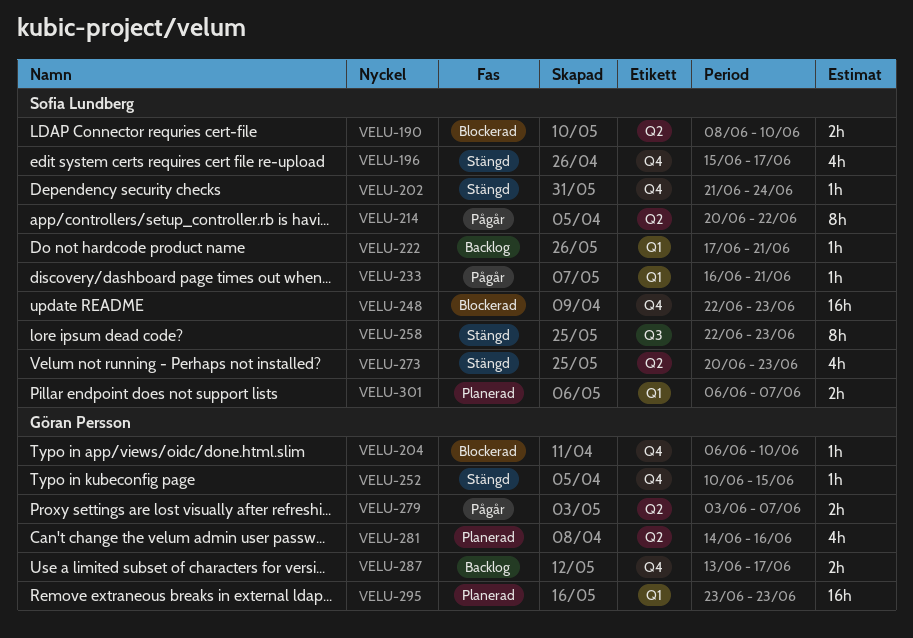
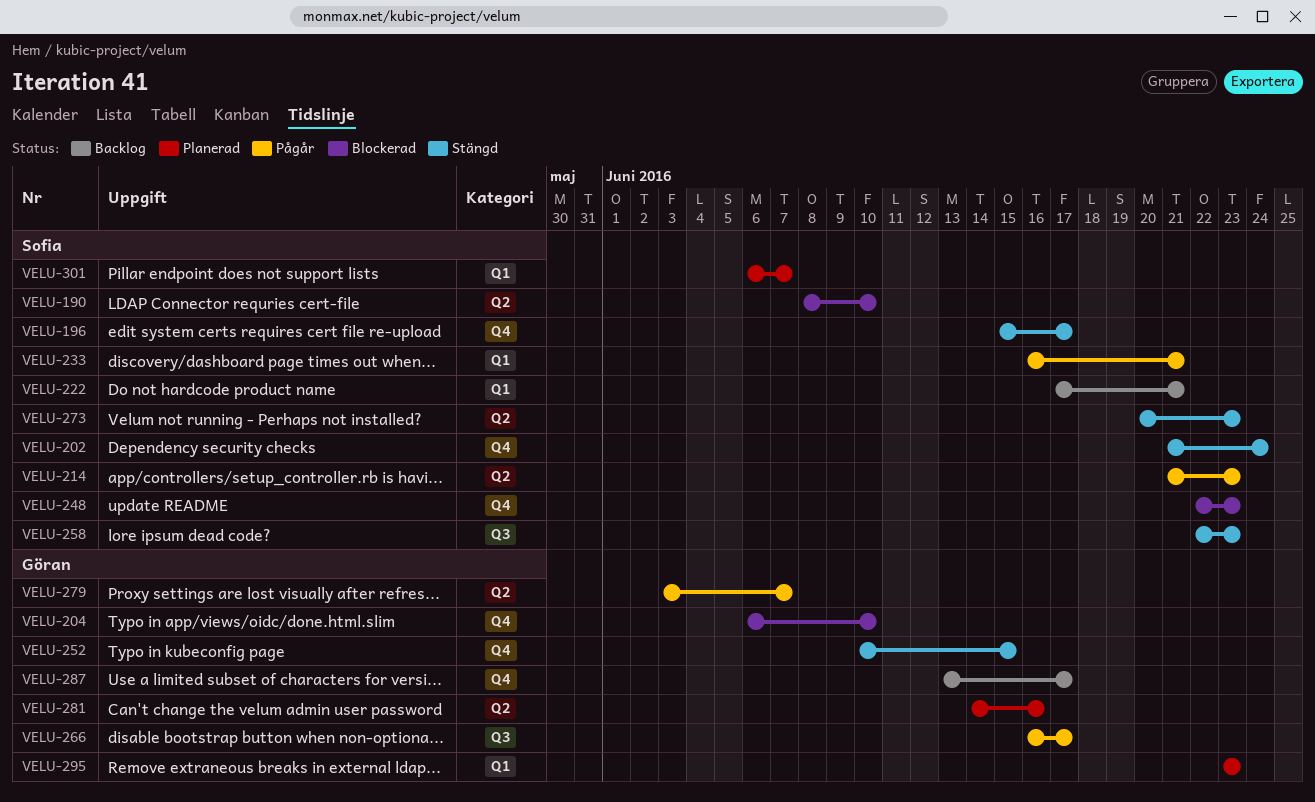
VELU-214, start: Jun 20 -> Jun 21
VELU-214, due: Jun 22 -> Jun 23
VELU-266: none -> present

